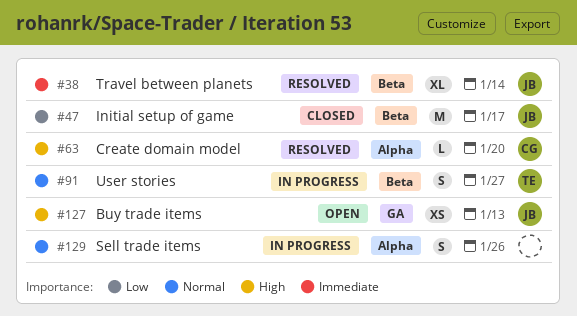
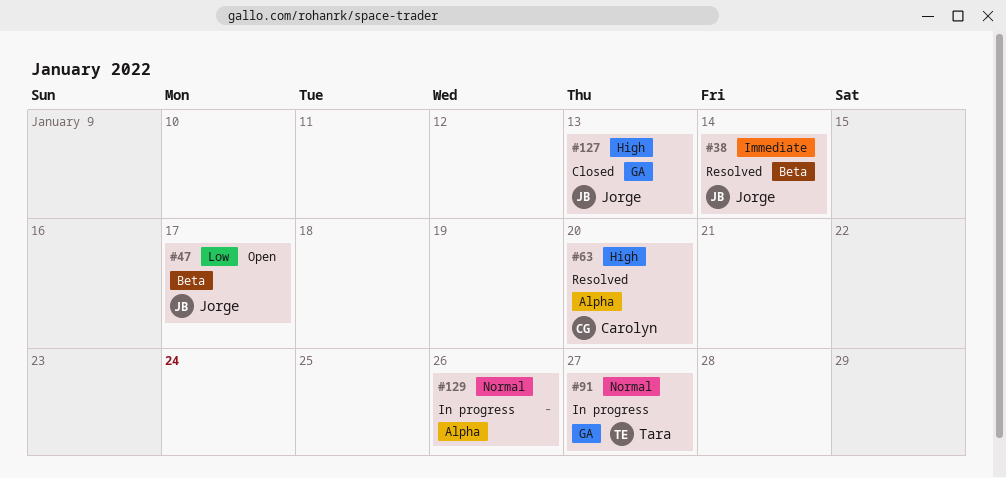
#47, status: Closed -> Open
#91, label: Beta -> GA
#127, status: Open -> Closed

